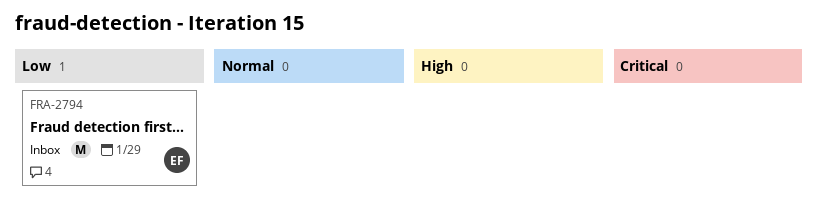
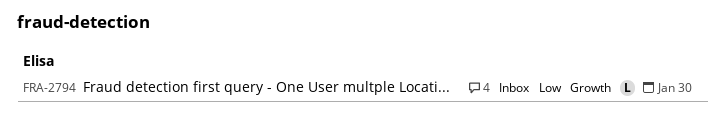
FRA-2794, estimate: M -> L
FRA-2794, due: Jan 29 -> Jan 30

